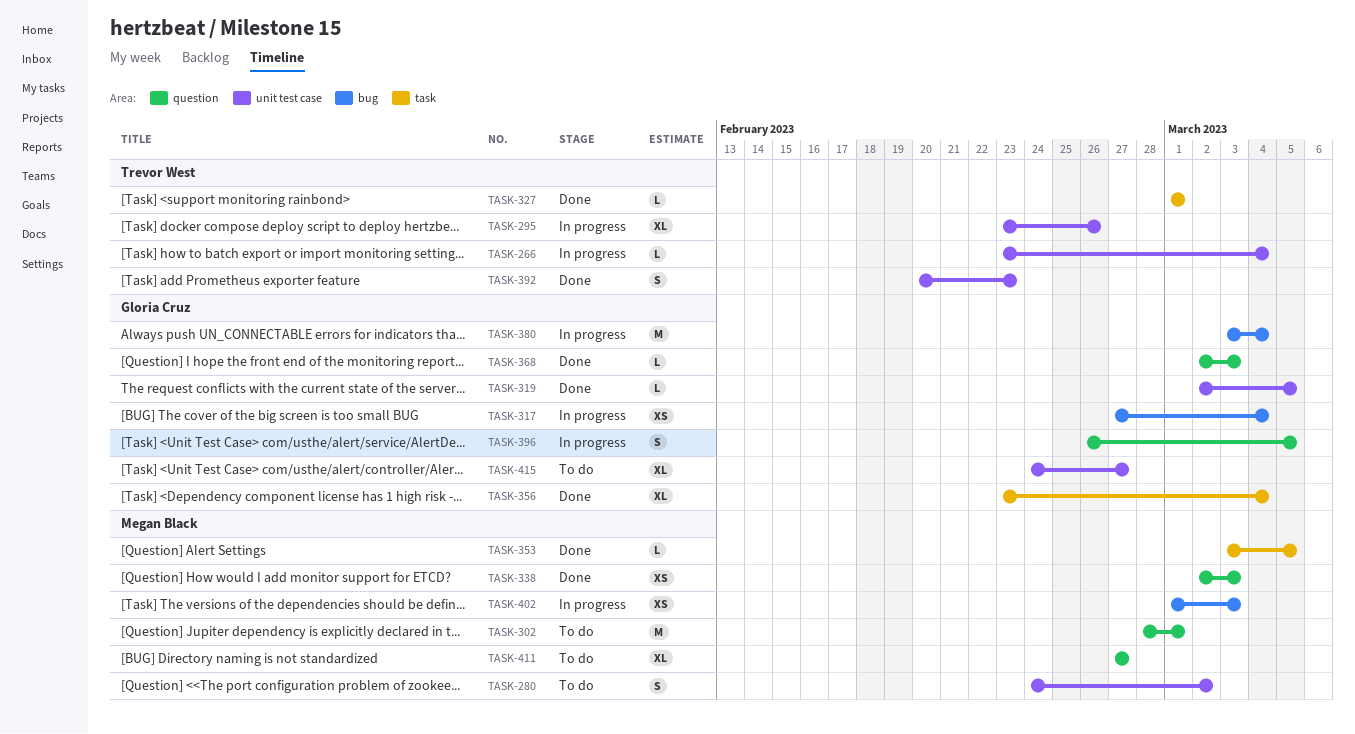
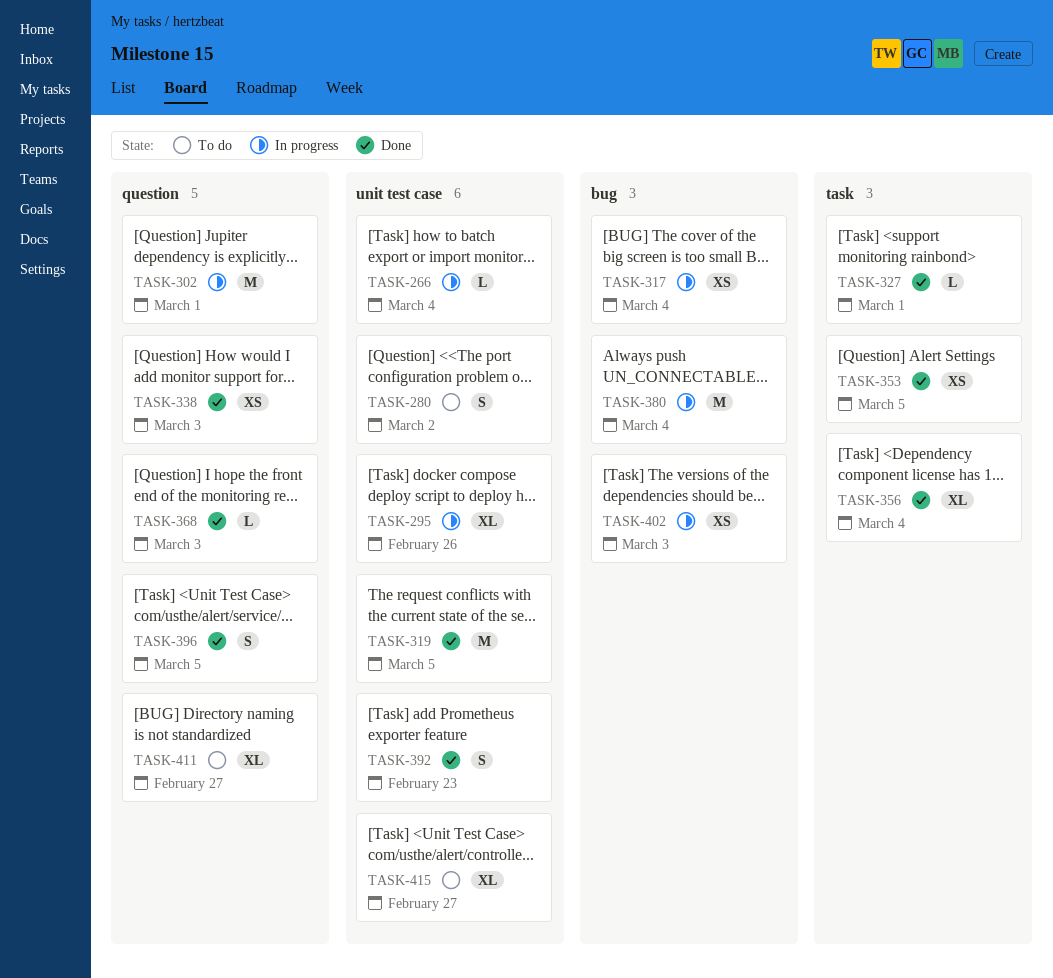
TASK-302, status: To do -> In progress
TASK-319, estimate: L -> M
TASK-353, estimate: L -> XS
TASK-396, status: In progress -> Done

